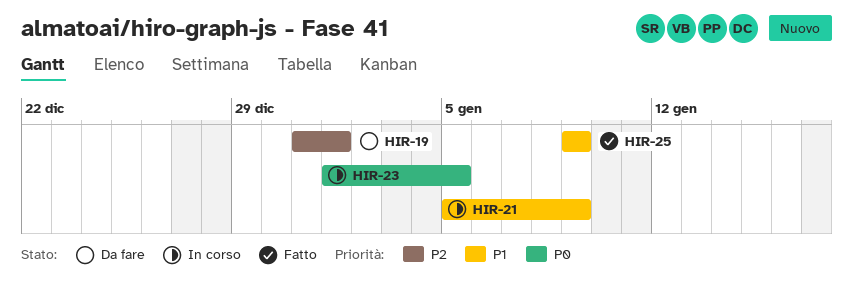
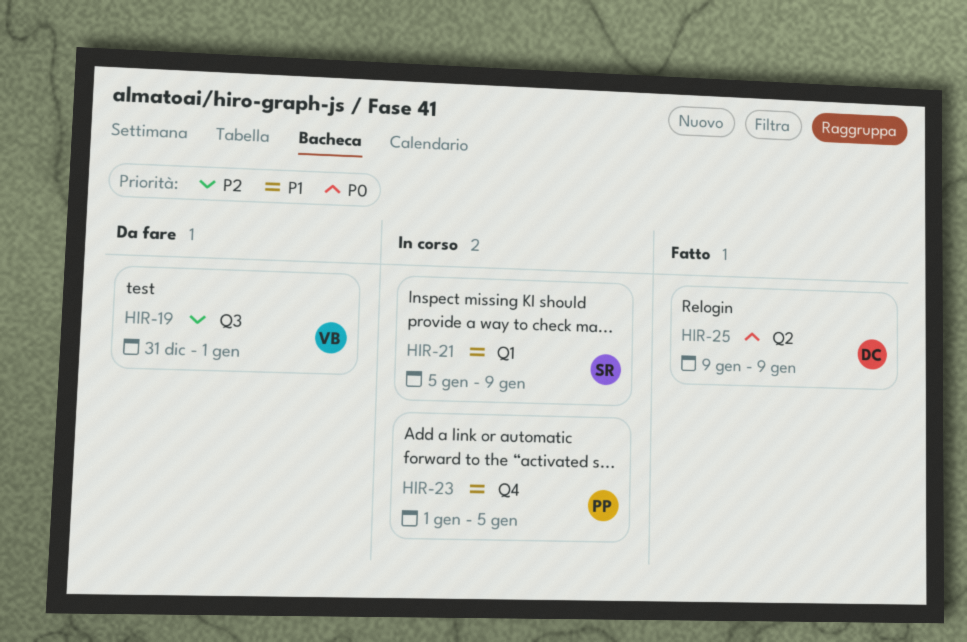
HIR-23, priority: P0 -> P1
HIR-25, priority: P1 -> P0

